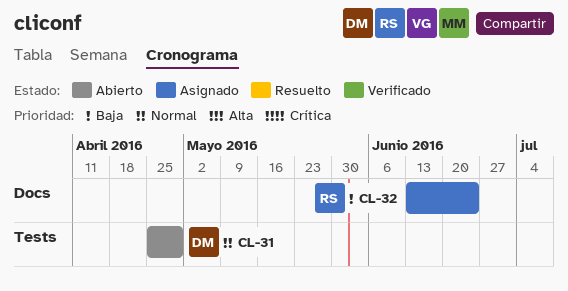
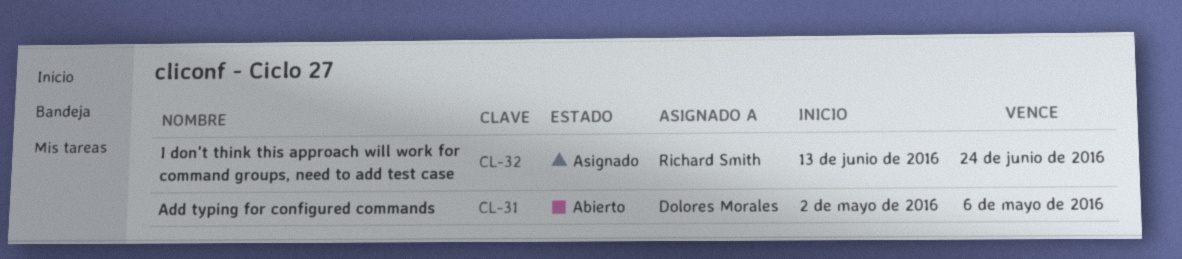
CL-31, start: Apr 25 -> May 2
CL-31, due: Apr 29 -> May 6

